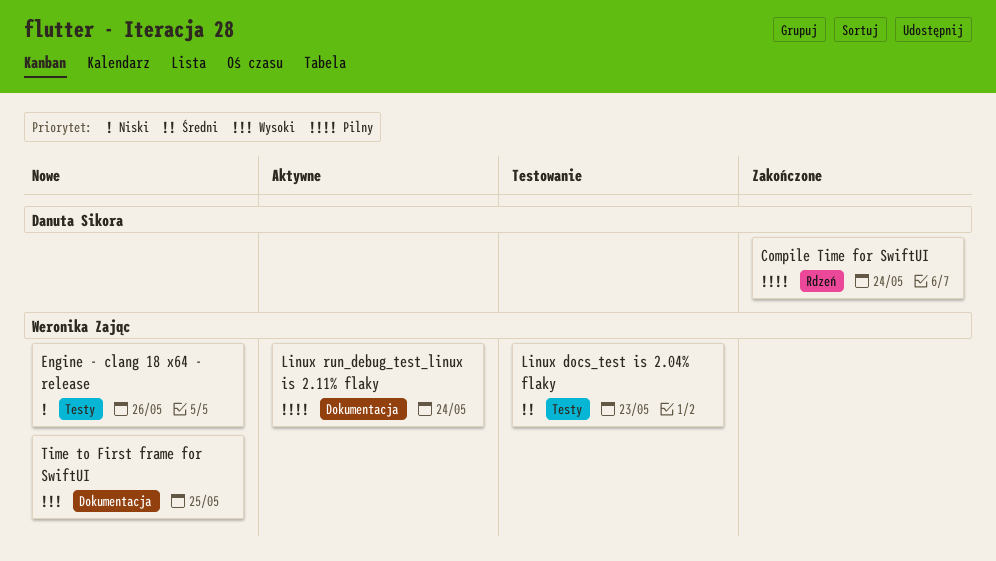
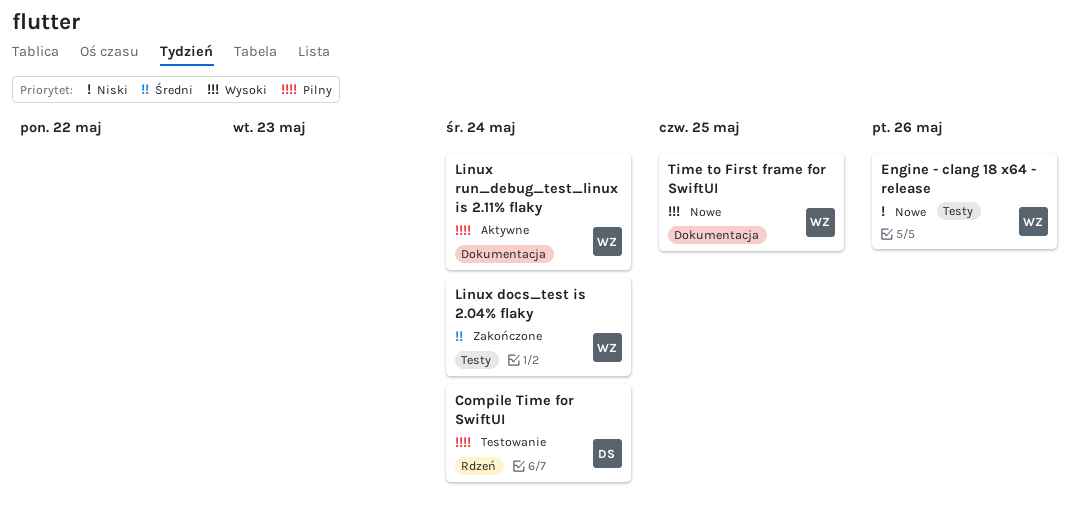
Compile Time for SwiftUI, status: Zakończone -> Testowanie
Linux docs_test is 2.04% flaky, status: Testowanie -> Zakończone
Linux docs_test is 2.04% flaky, due: May 23 -> May 24

